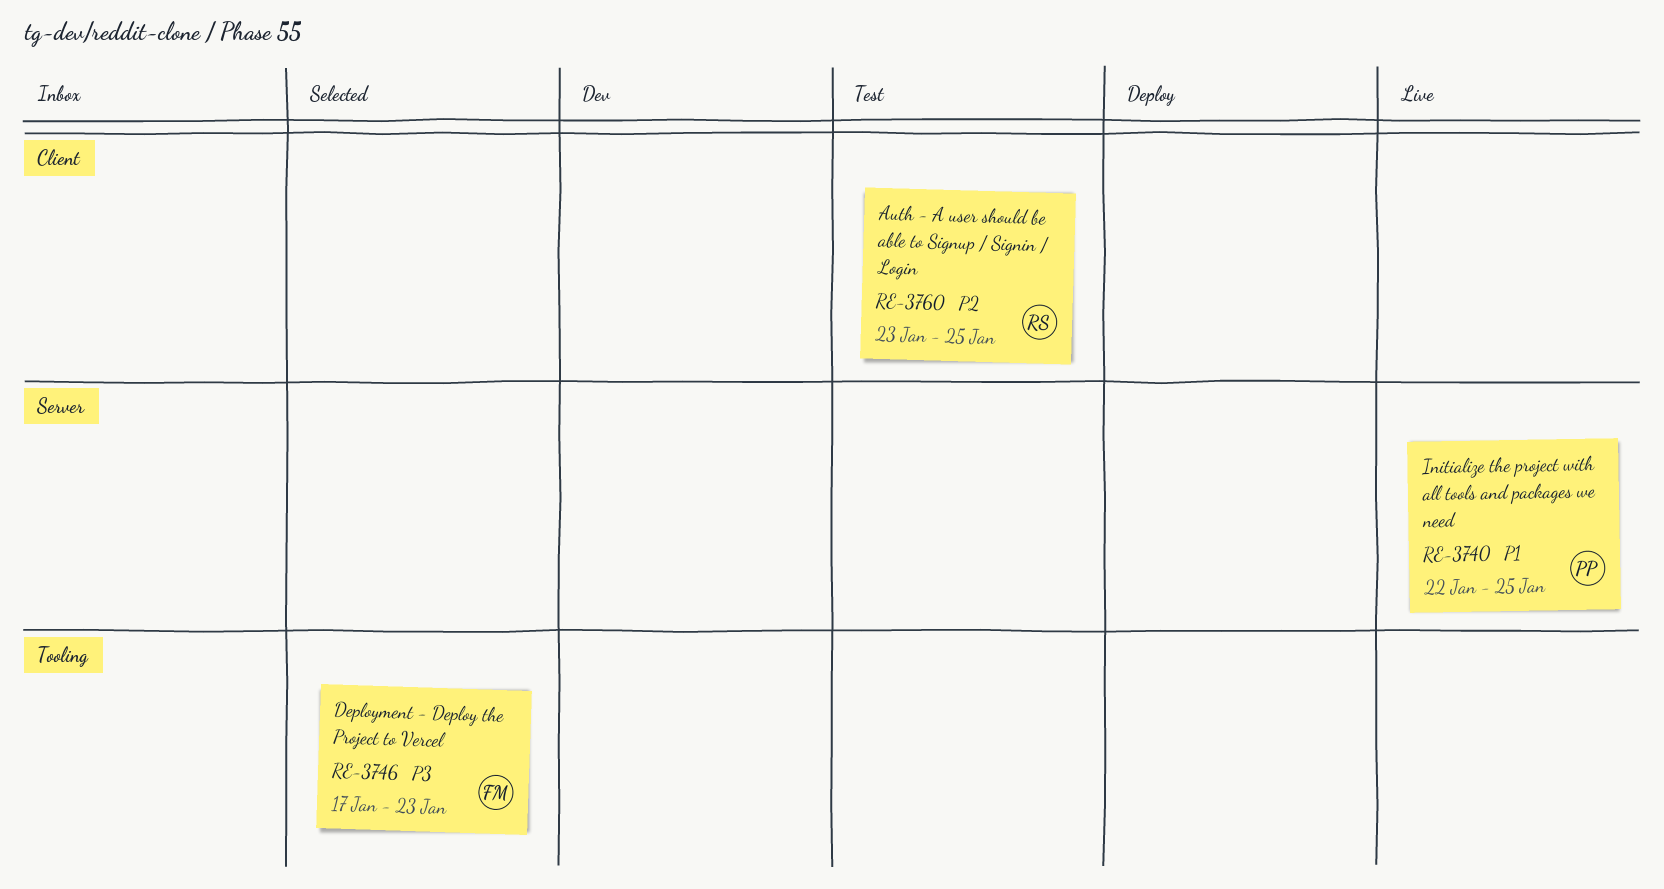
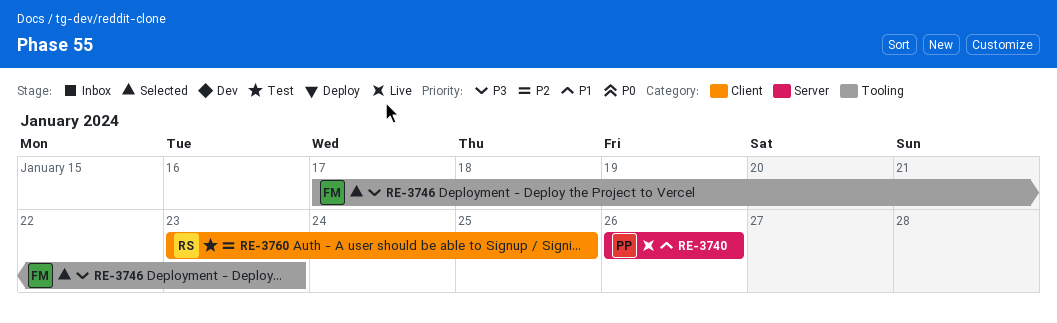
RE-3740, start: Jan 22 -> Jan 26
RE-3740, due: Jan 25 -> Jan 26

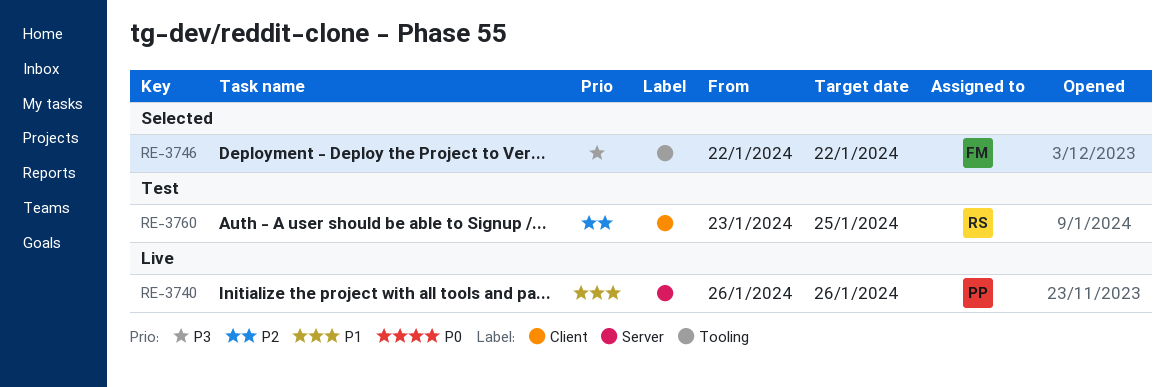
RE-3746, start: Jan 17 -> Jan 22
RE-3746, due: Jan 23 -> Jan 22

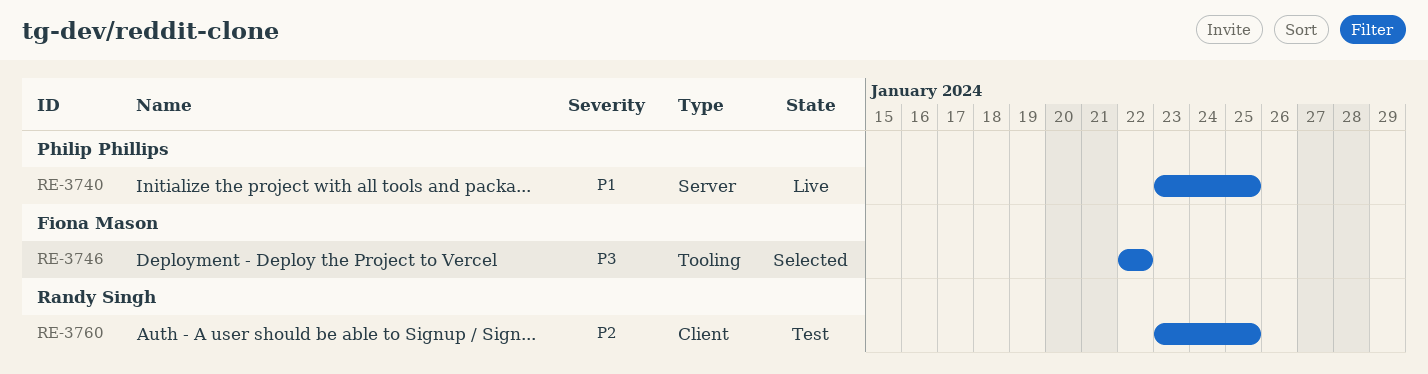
RE-3740, start: Jan 26 -> Jan 23
RE-3740, due: Jan 26 -> Jan 25

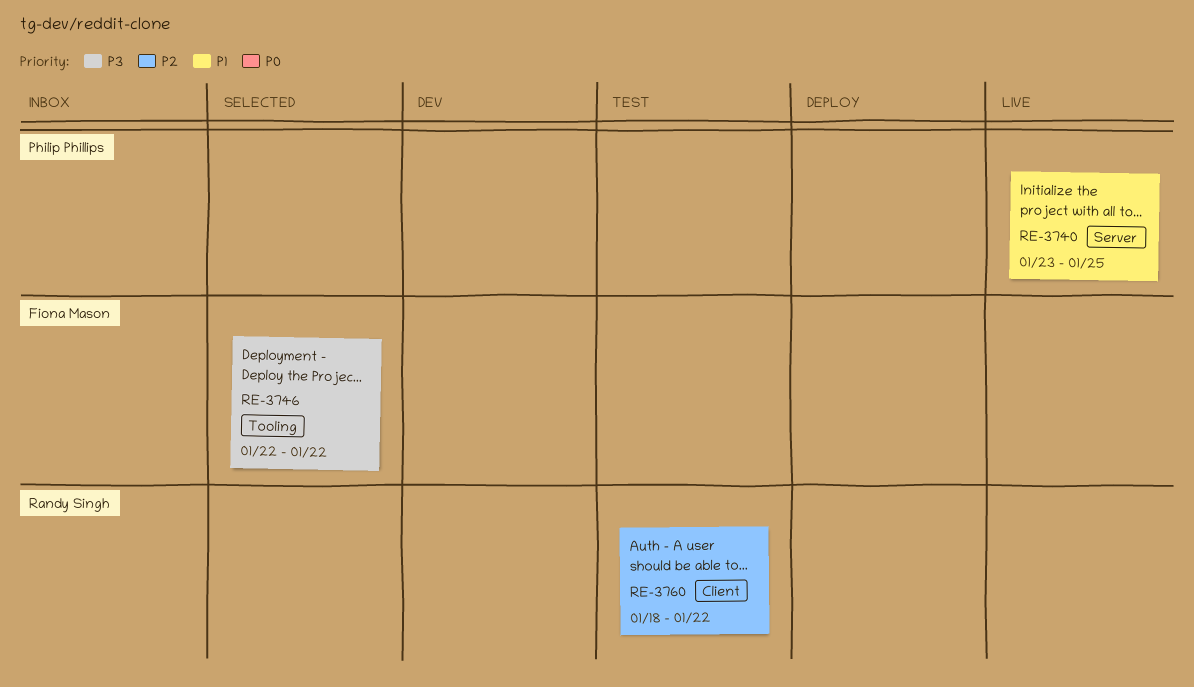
RE-3760, start: Jan 23 -> Jan 18
RE-3760, due: Jan 25 -> Jan 22

